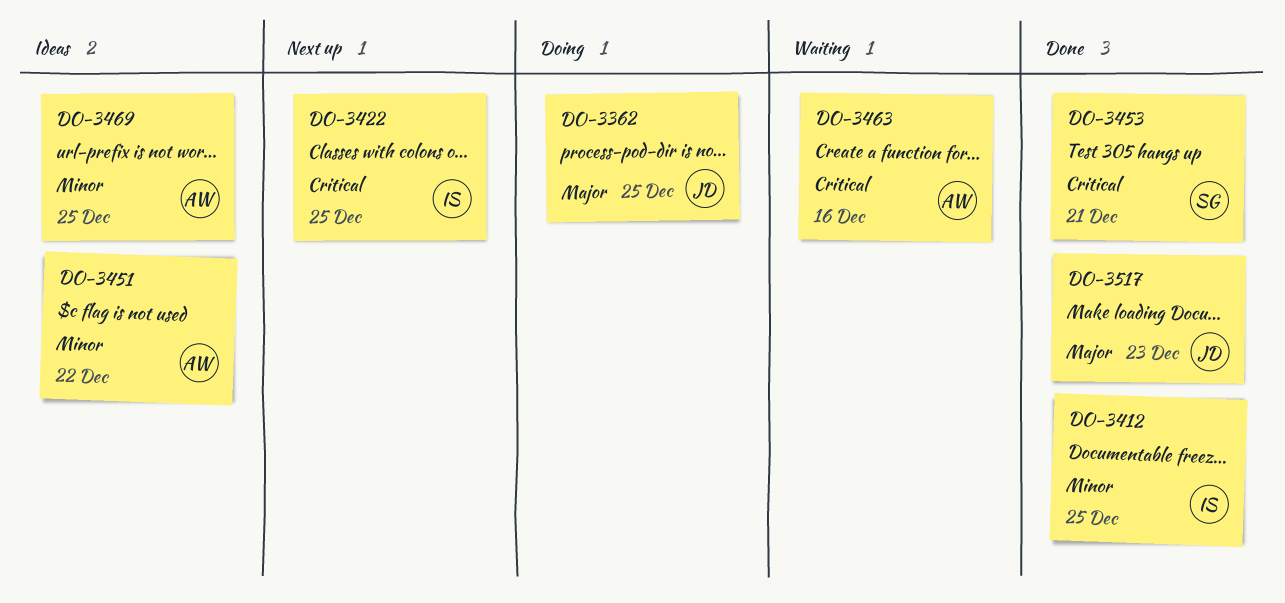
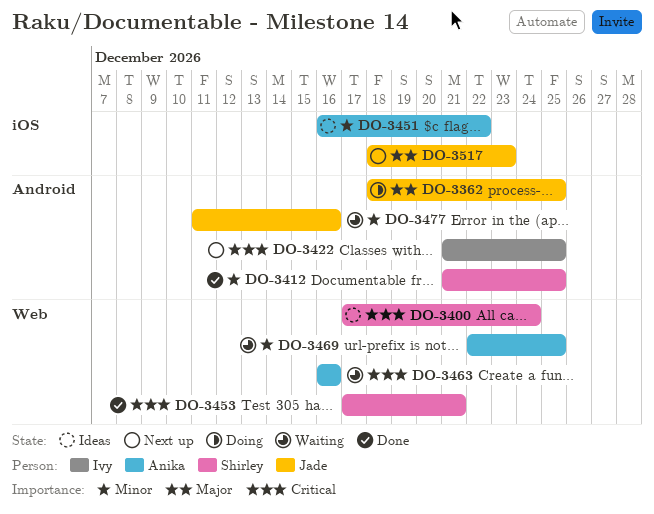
DO-3400: none -> present
DO-3412, owner: Ivy -> Shirley
DO-3469, status: Ideas -> Waiting
DO-3477: none -> present
DO-3517, status: Done -> Next up

